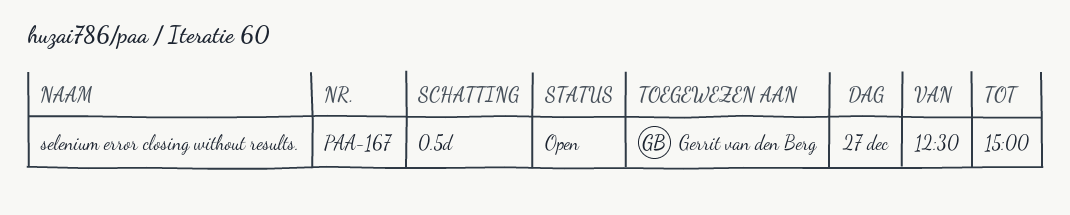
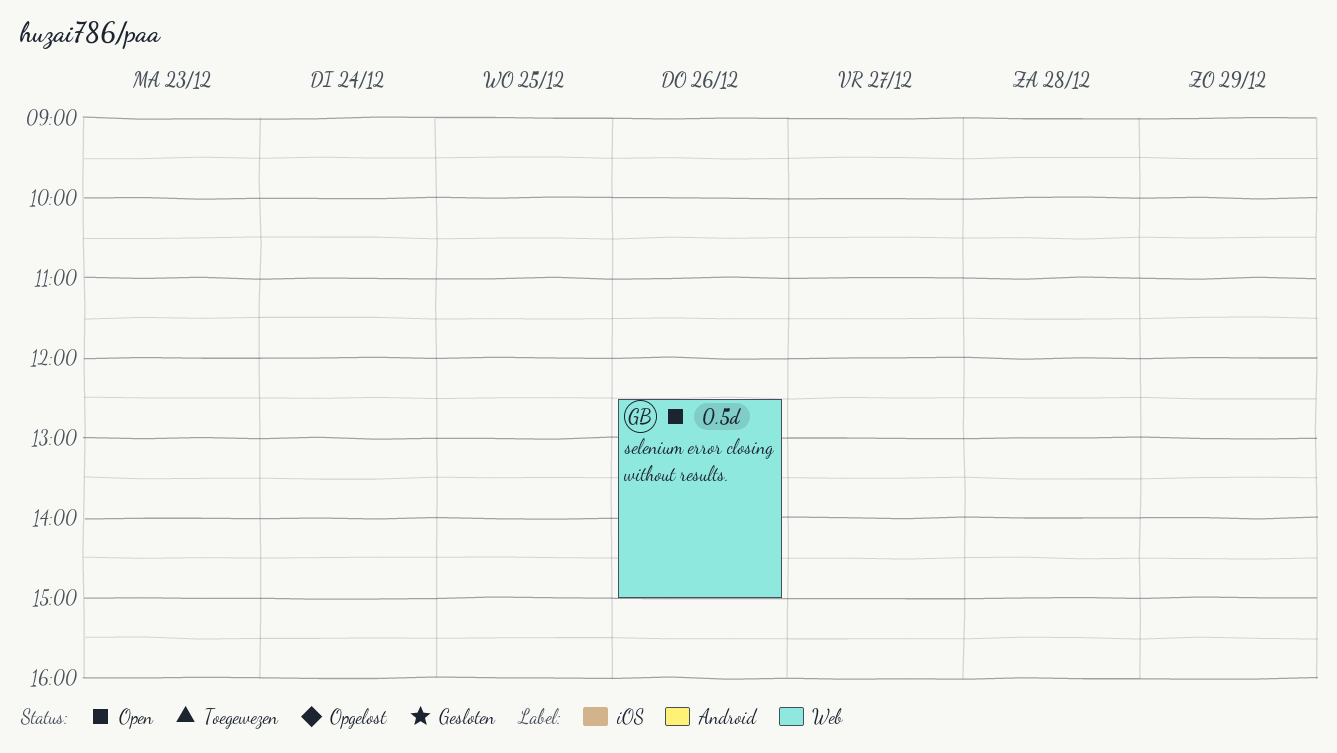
selenium error closing without results., day: Dec 27 -> Dec 26

